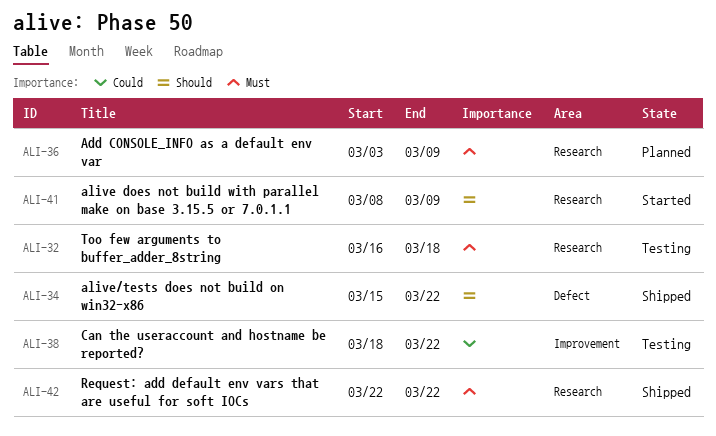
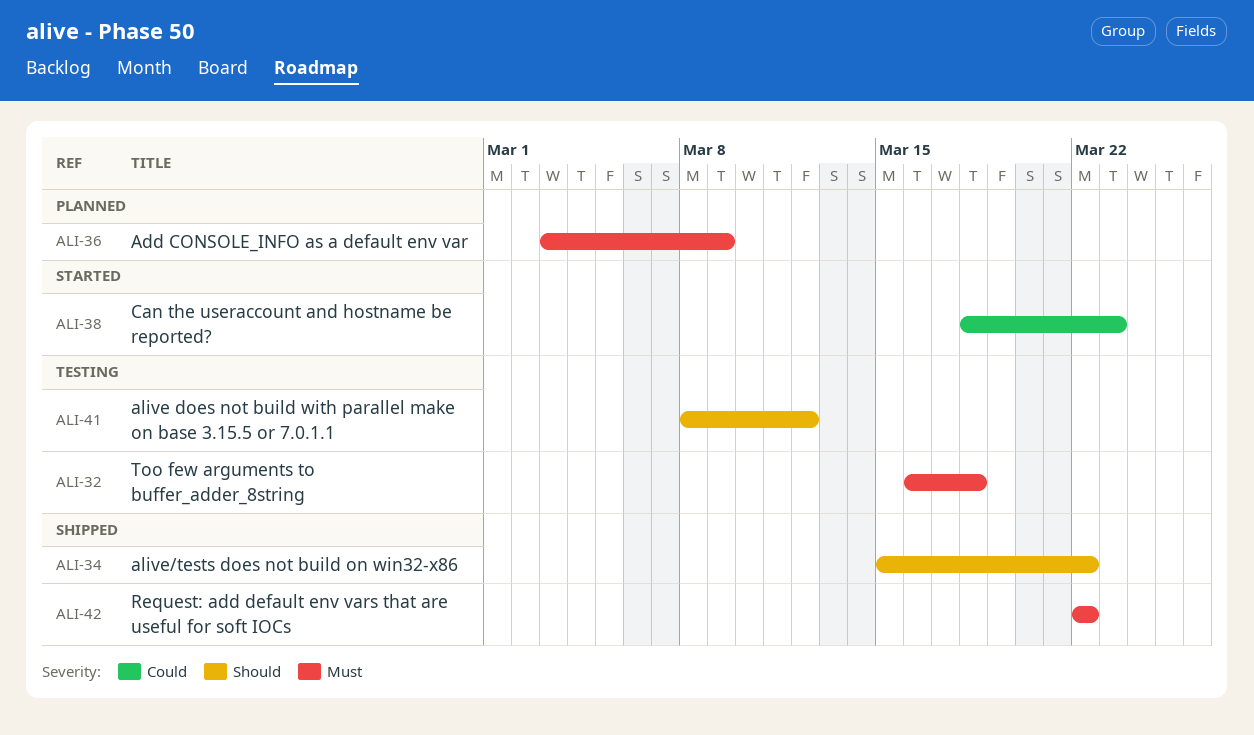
ALI-38, status: Testing -> Started
ALI-38, due: Mar 22 -> Mar 23
ALI-41, status: Started -> Testing
ALI-41, due: Mar 9 -> Mar 12

